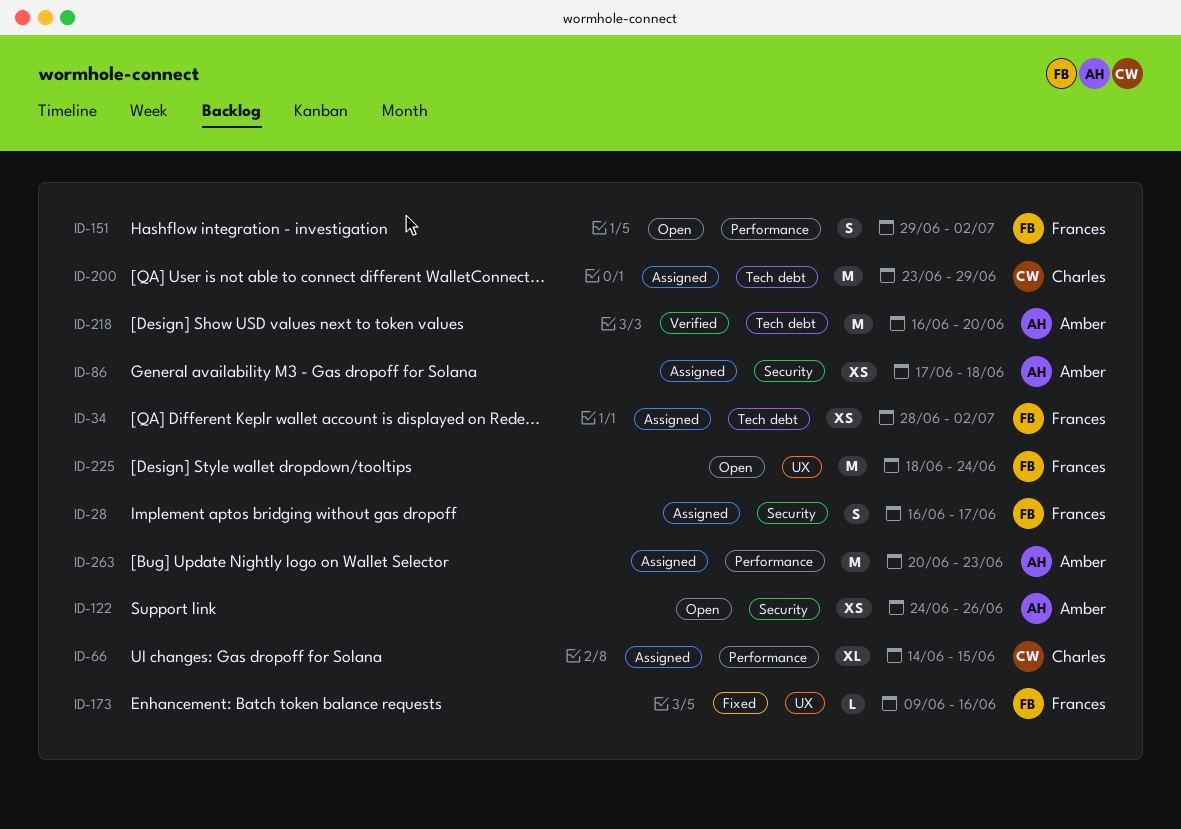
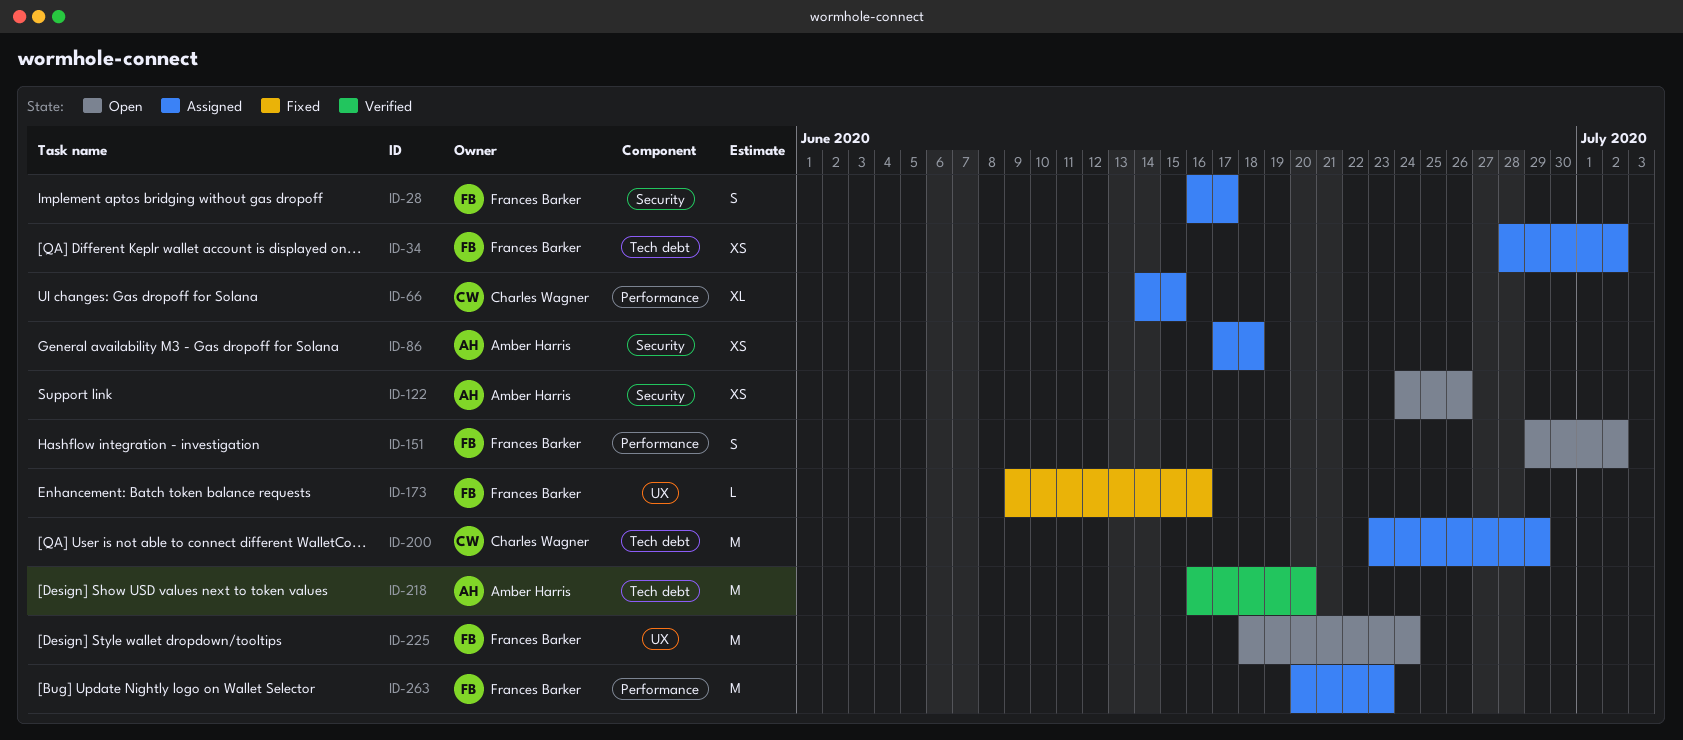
ID-263, owner: Amber Harris -> Frances Barker

